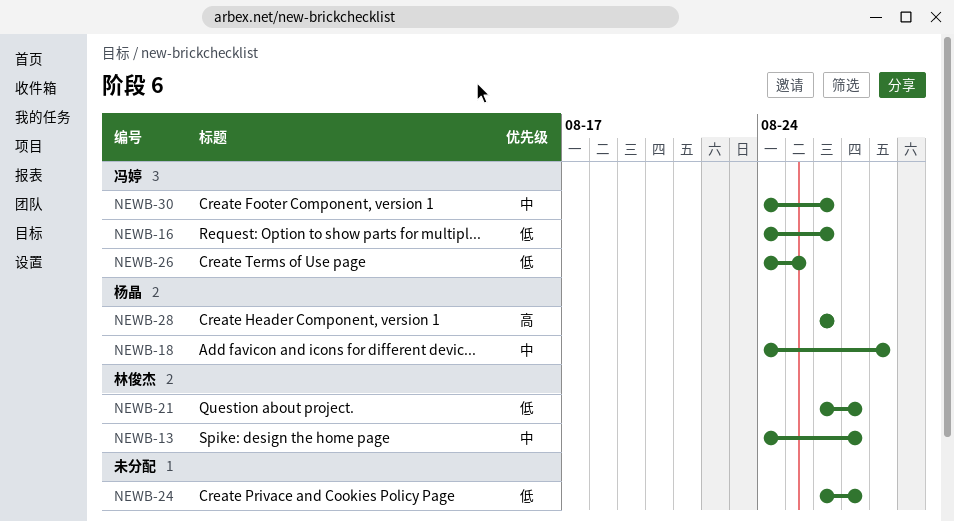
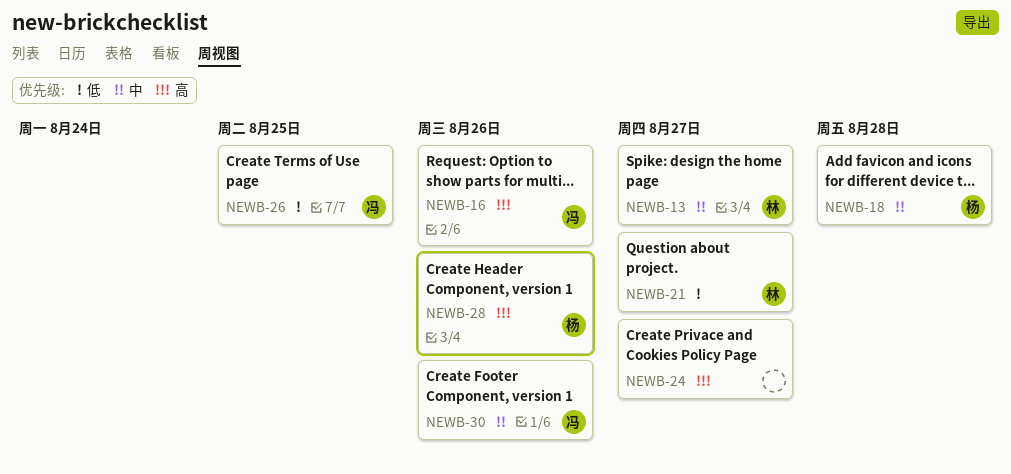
NEWB-16, priority: 低 -> 高
NEWB-24, priority: 低 -> 高

